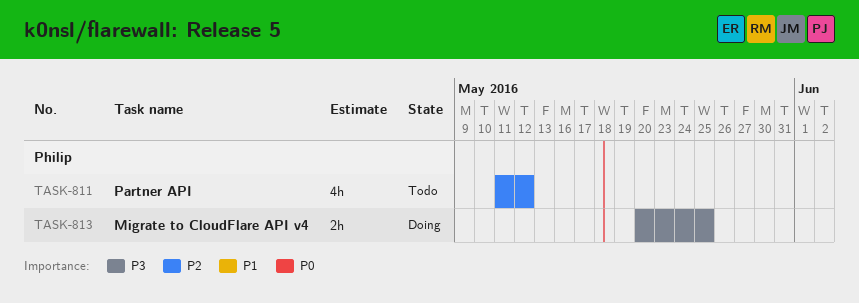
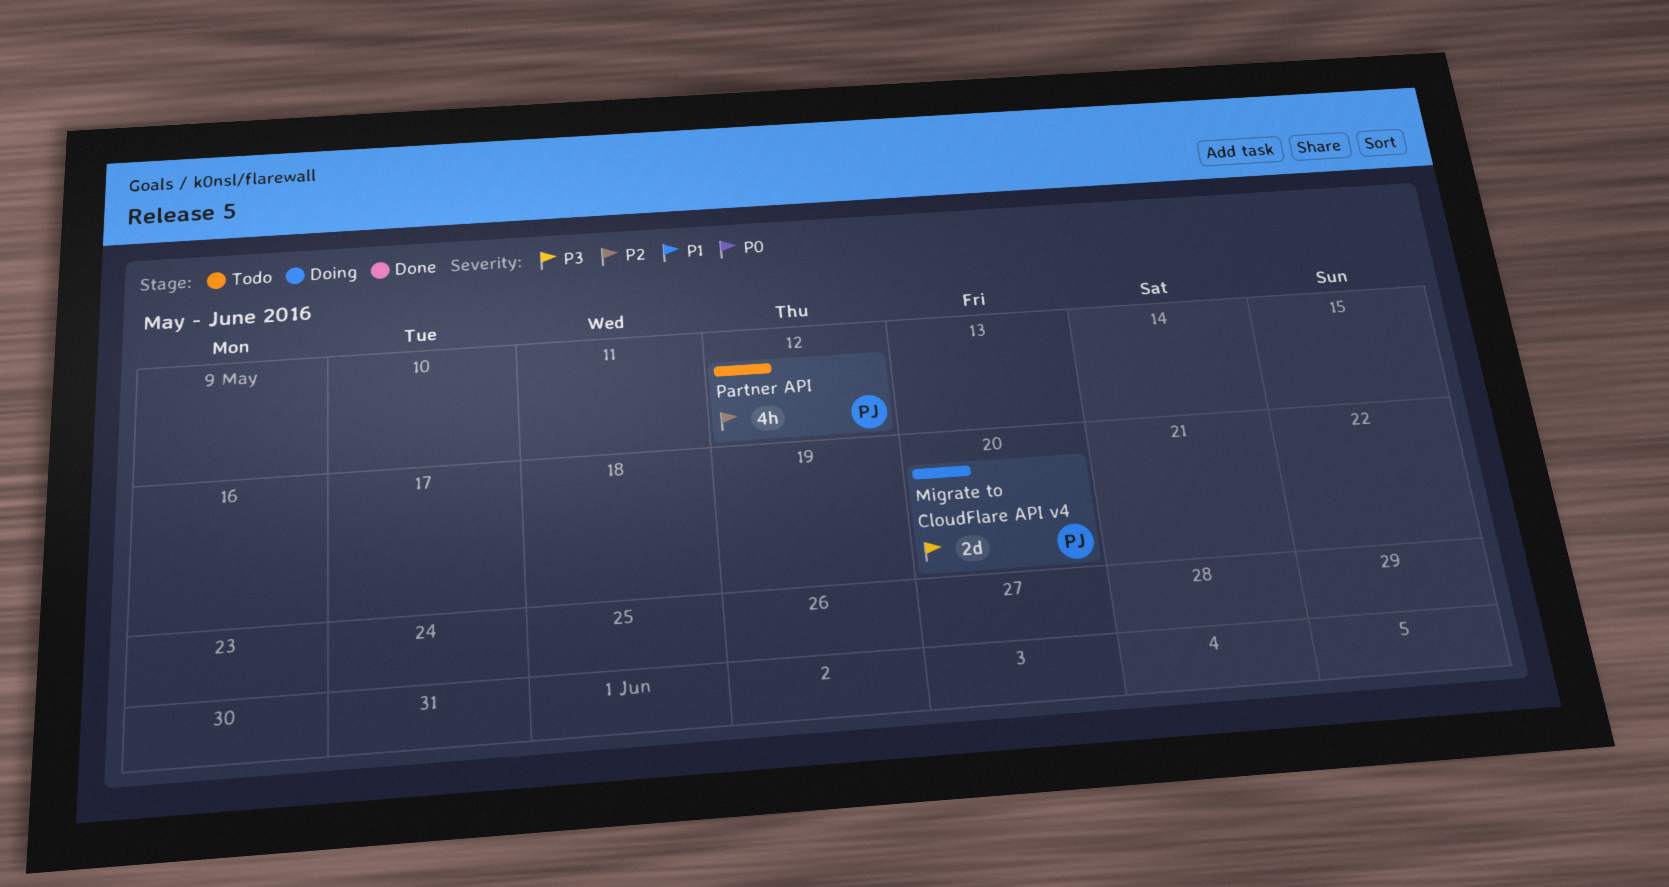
Migrate to CloudFlare API v4, estimate: 2h -> 2d
Migrate to CloudFlare API v4, due: May 25 -> May 20

